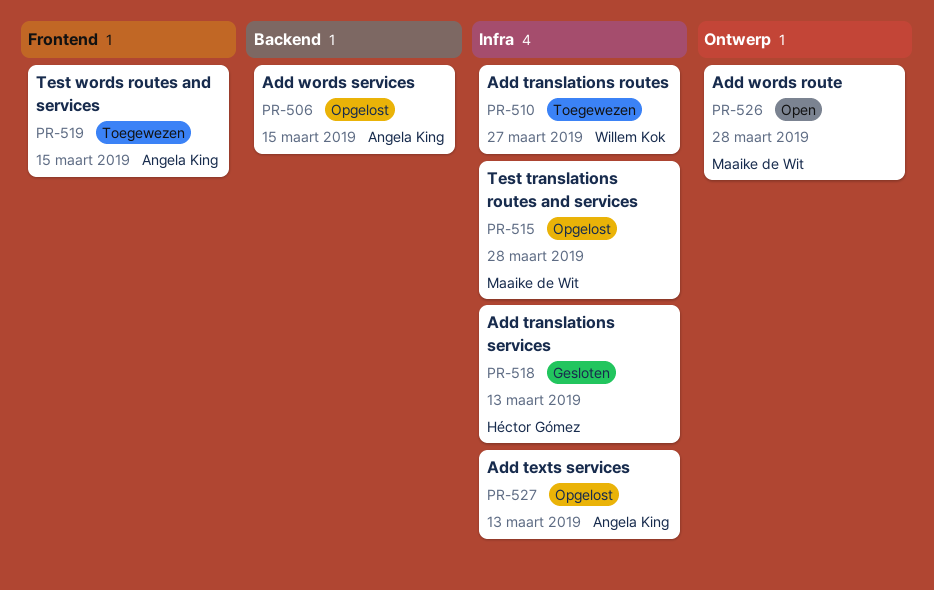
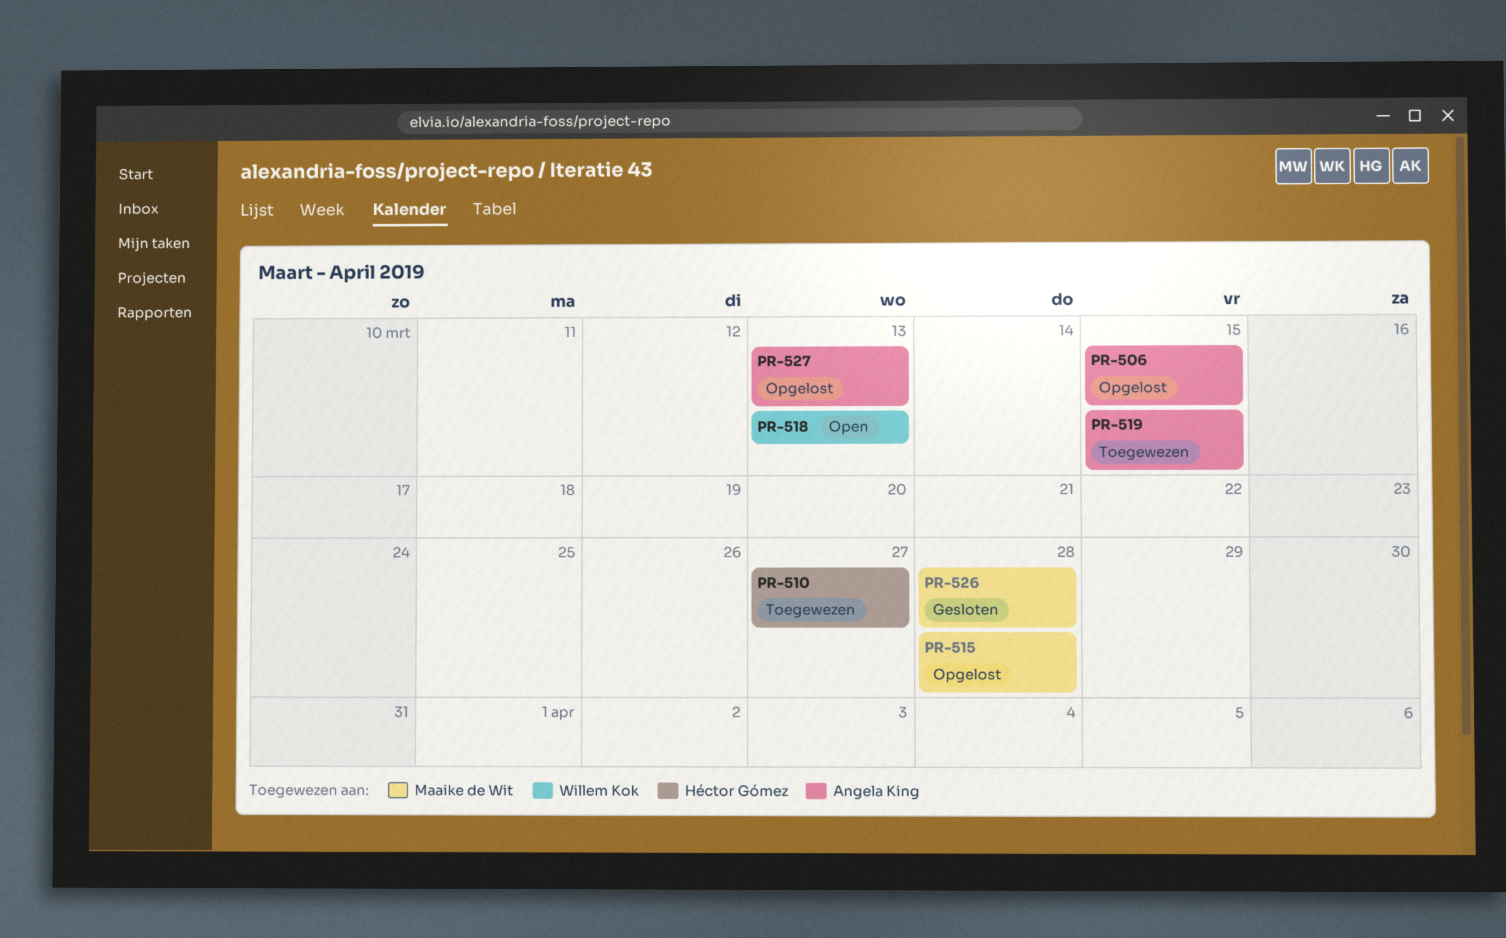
PR-510, owner: Willem Kok -> Héctor Gómez
PR-518, status: Gesloten -> Open
PR-518, owner: Héctor Gómez -> Willem Kok
PR-526, status: Open -> Gesloten

